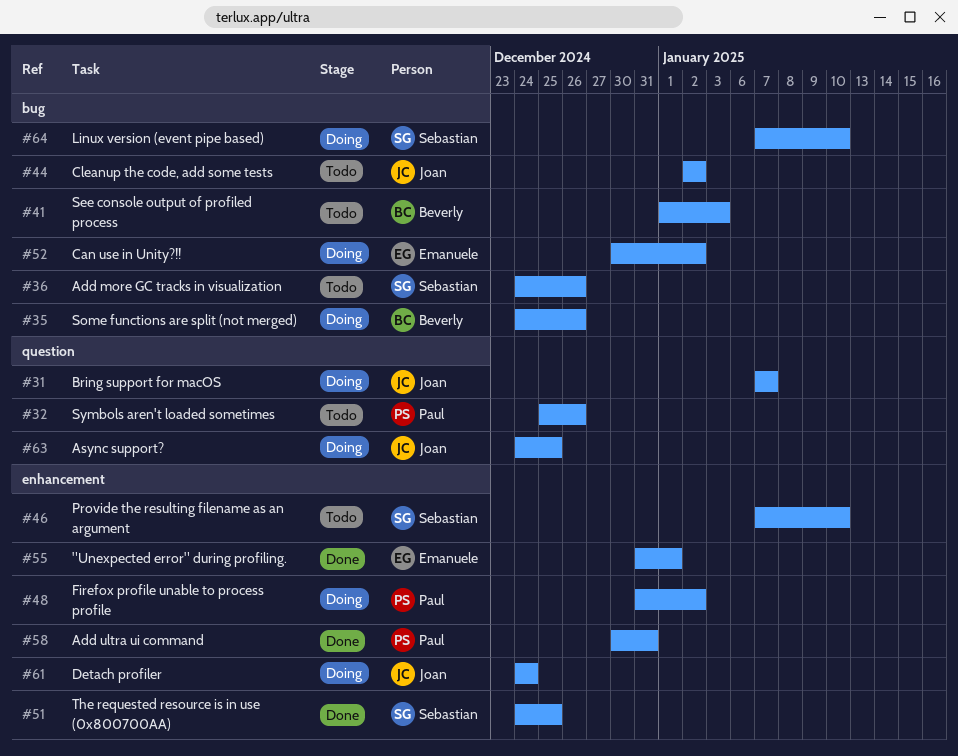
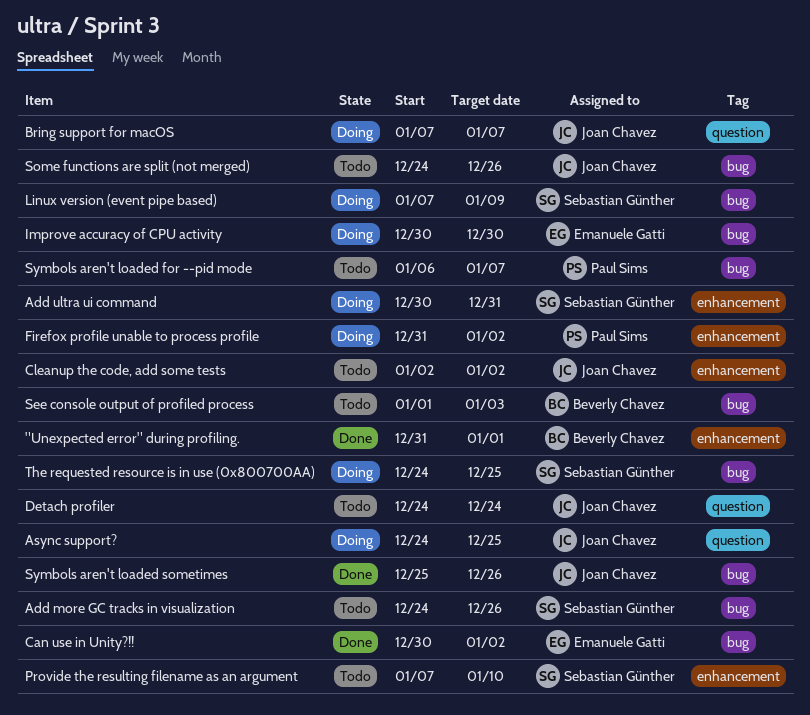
"Unexpected error" during profiling., owner: Emanuele Gatti -> Beverly Chavez
Add ultra ui command, status: Done -> Doing
Add ultra ui command, owner: Paul Sims -> Sebastian Günther
Can use in Unity?!!, status: Doing -> Done
Cleanup the code, add some tests, label: bug -> enhancement
Detach profiler, status: Doing -> Todo
Detach profiler, label: enhancement -> question
Improve accuracy of CPU activity: none -> present
Linux version (event pipe based), due: Jan 10 -> Jan 9
Some functions are split (not merged), status: Doing -> Todo
Some functions are split (not merged), owner: Beverly Chavez -> Joan Chavez
Symbols aren't loaded for --pid mode: none -> present
Symbols aren't loaded sometimes, status: Todo -> Done
Symbols aren't loaded sometimes, owner: Paul Sims -> Joan Chavez
Symbols aren't loaded sometimes, label: question -> bug
The requested resource is in use (0x800700AA), status: Done -> Doing
The requested resource is in use (0x800700AA), label: enhancement -> bug

